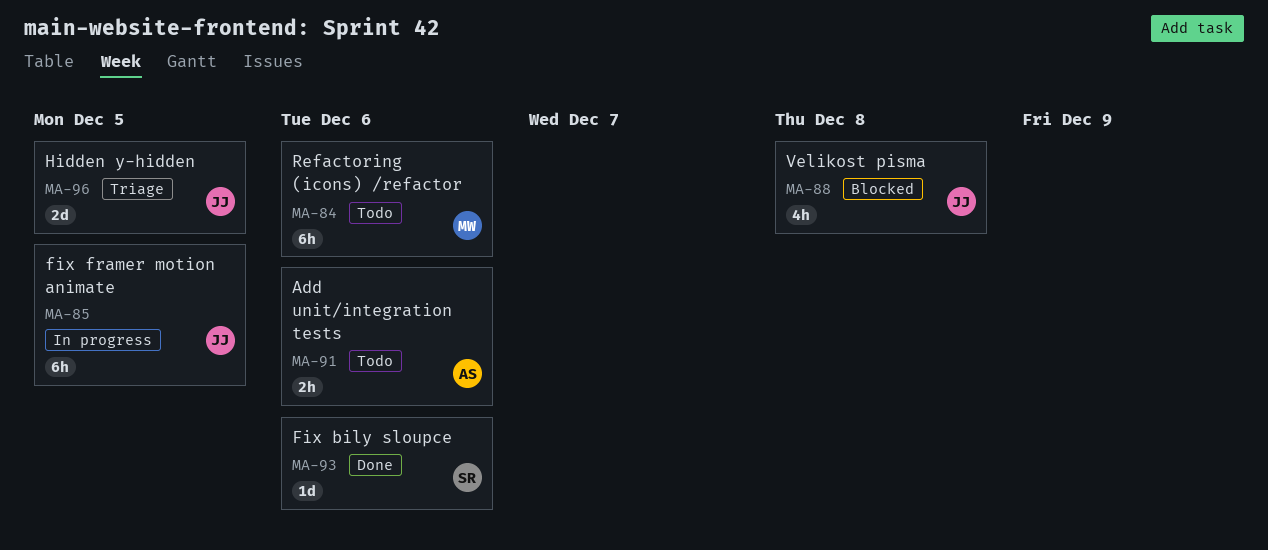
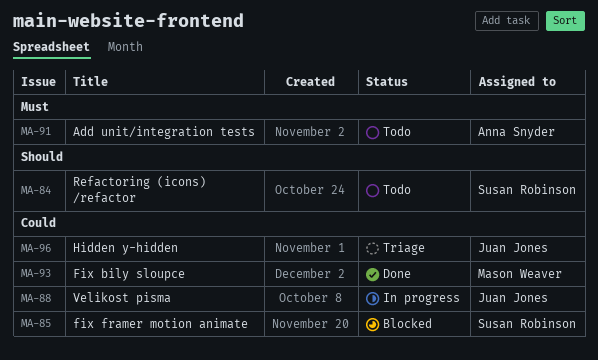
MA-84, owner: Mason Weaver -> Susan Robinson
MA-85, status: In progress -> Blocked
MA-85, owner: Juan Jones -> Susan Robinson
MA-88, status: Blocked -> In progress
MA-93, owner: Susan Robinson -> Mason Weaver

